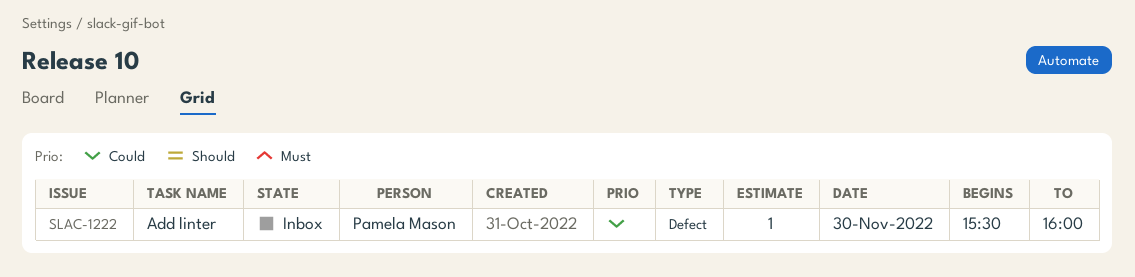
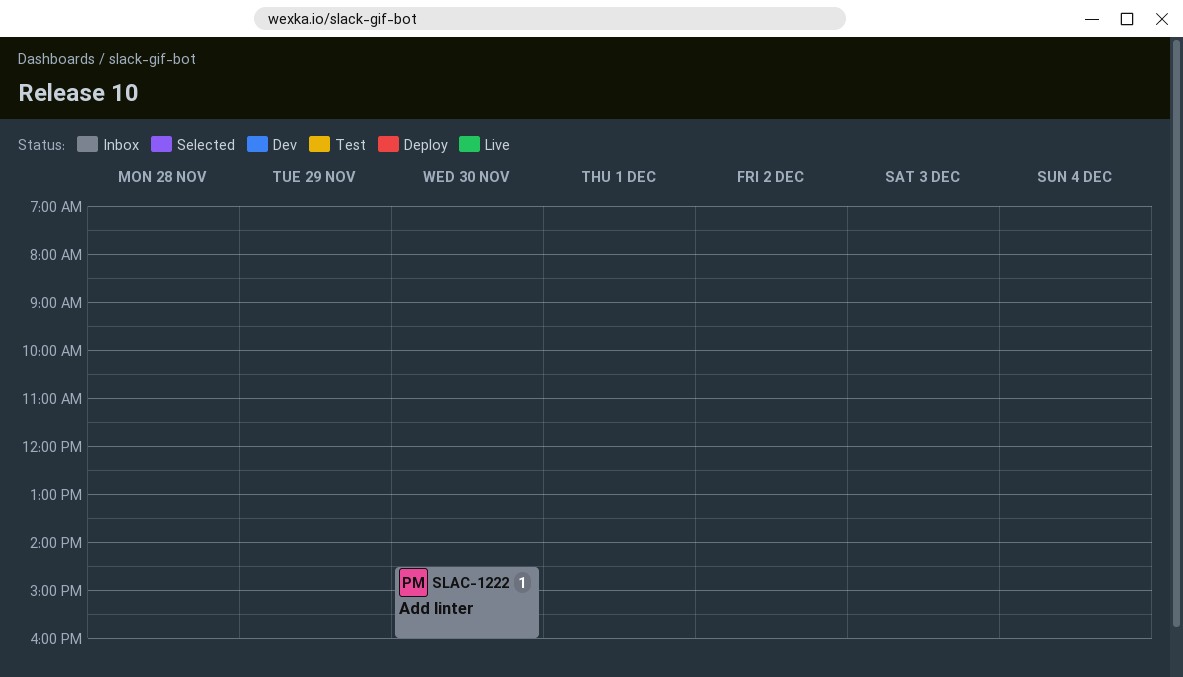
SLAC-1222, begins: 15:30 -> 14:30

